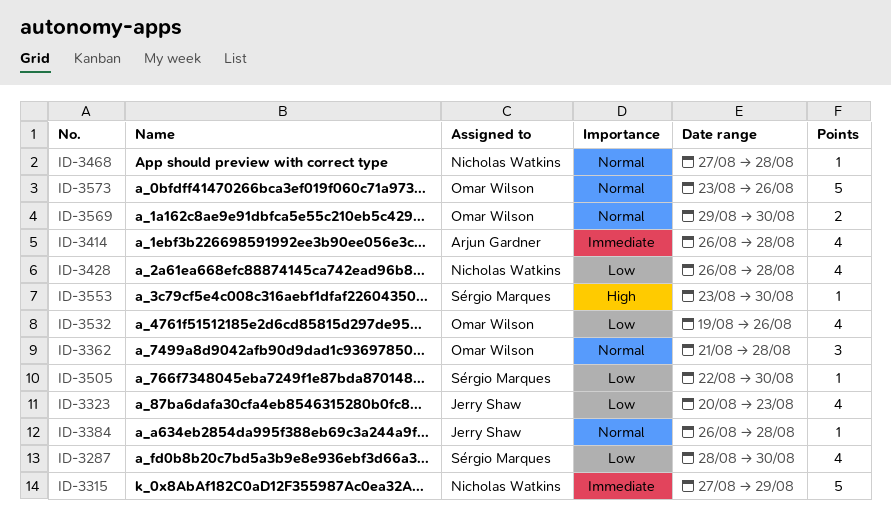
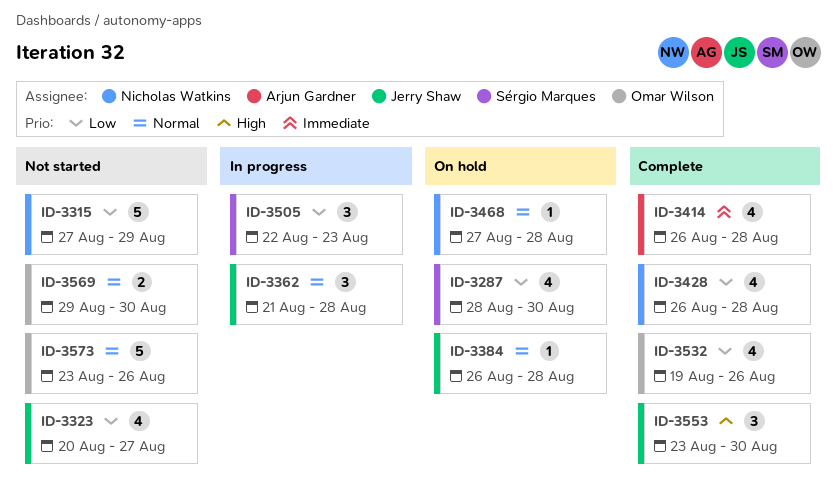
ID-3315, priority: Immediate -> Low
ID-3323, due: Aug 23 -> Aug 27
ID-3362, owner: Omar Wilson -> Jerry Shaw
ID-3505, estimate: 1 -> 3
ID-3505, due: Aug 30 -> Aug 23
ID-3553, owner: Sérgio Marques -> Jerry Shaw
ID-3553, estimate: 1 -> 3

